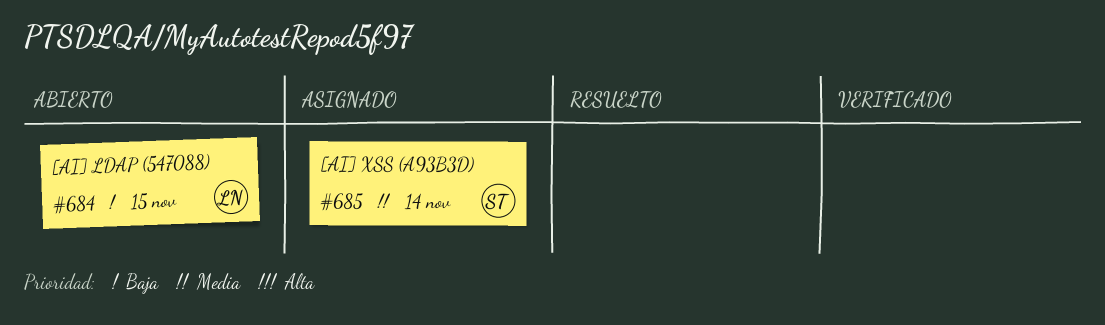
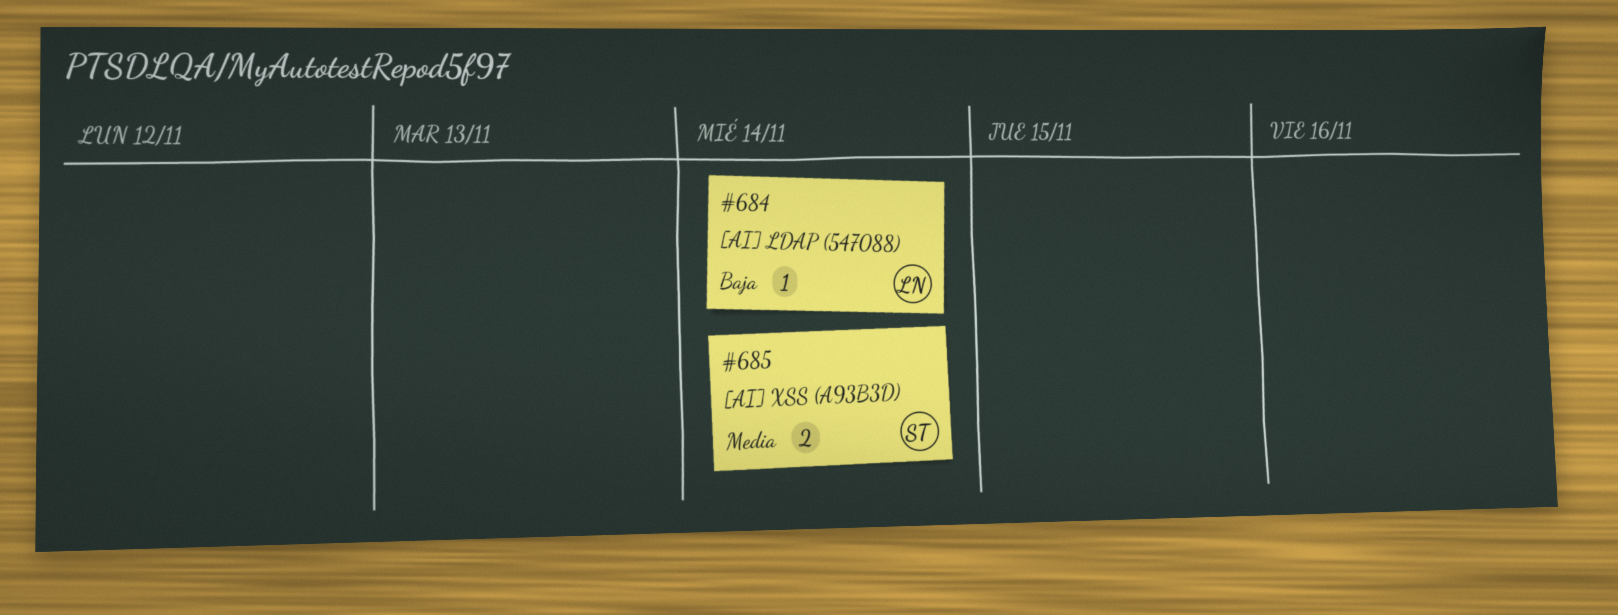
#684, due: Nov 15 -> Nov 14

